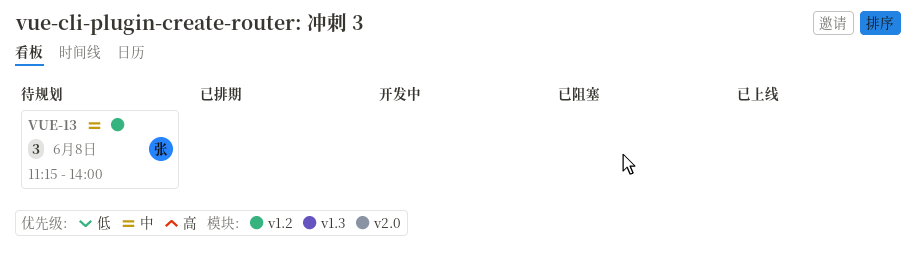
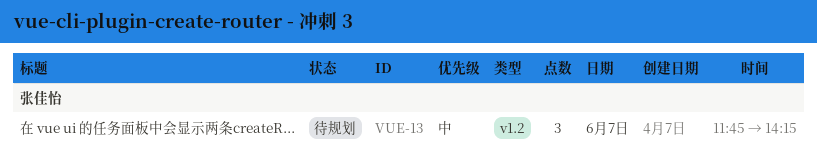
VUE-13, day: Jun 8 -> Jun 7
VUE-13, begins: 11:15 -> 11:45
VUE-13, ends: 14:00 -> 14:15

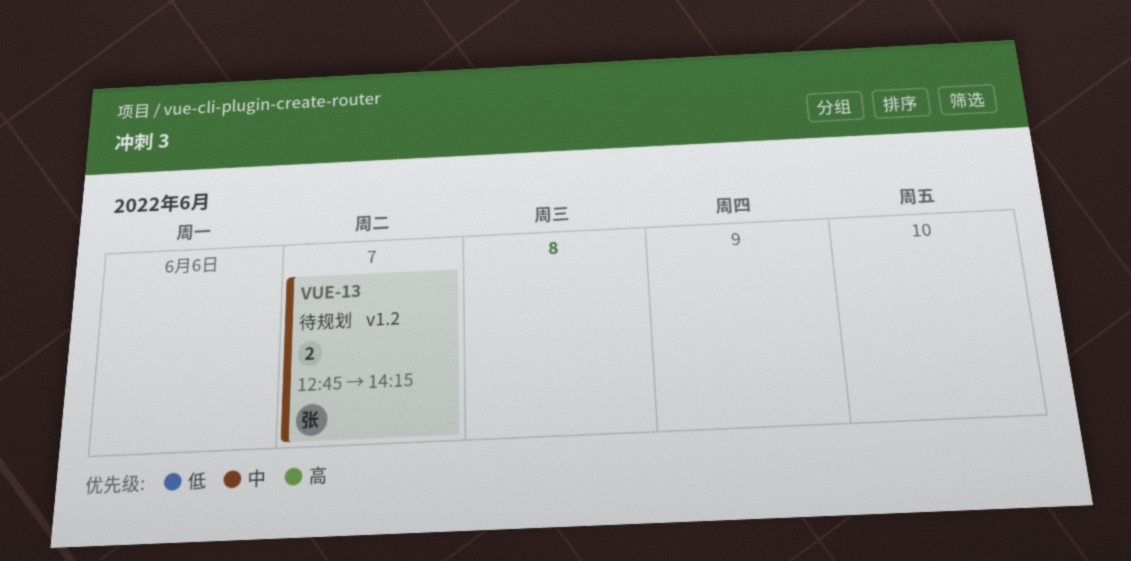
VUE-13, estimate: 3 -> 2
VUE-13, begins: 11:45 -> 12:45

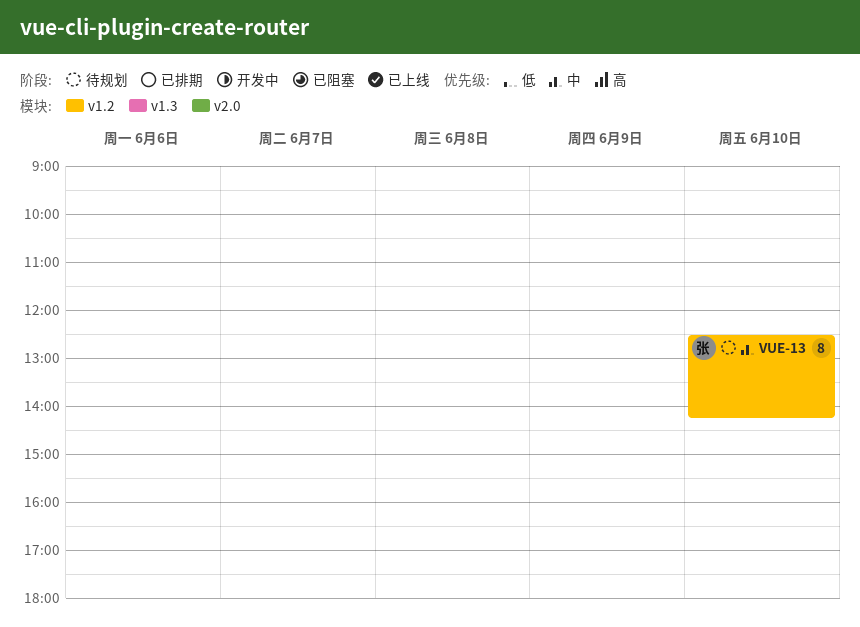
VUE-13, estimate: 2 -> 8
VUE-13, day: Jun 7 -> Jun 10
VUE-13, begins: 12:45 -> 12:30

